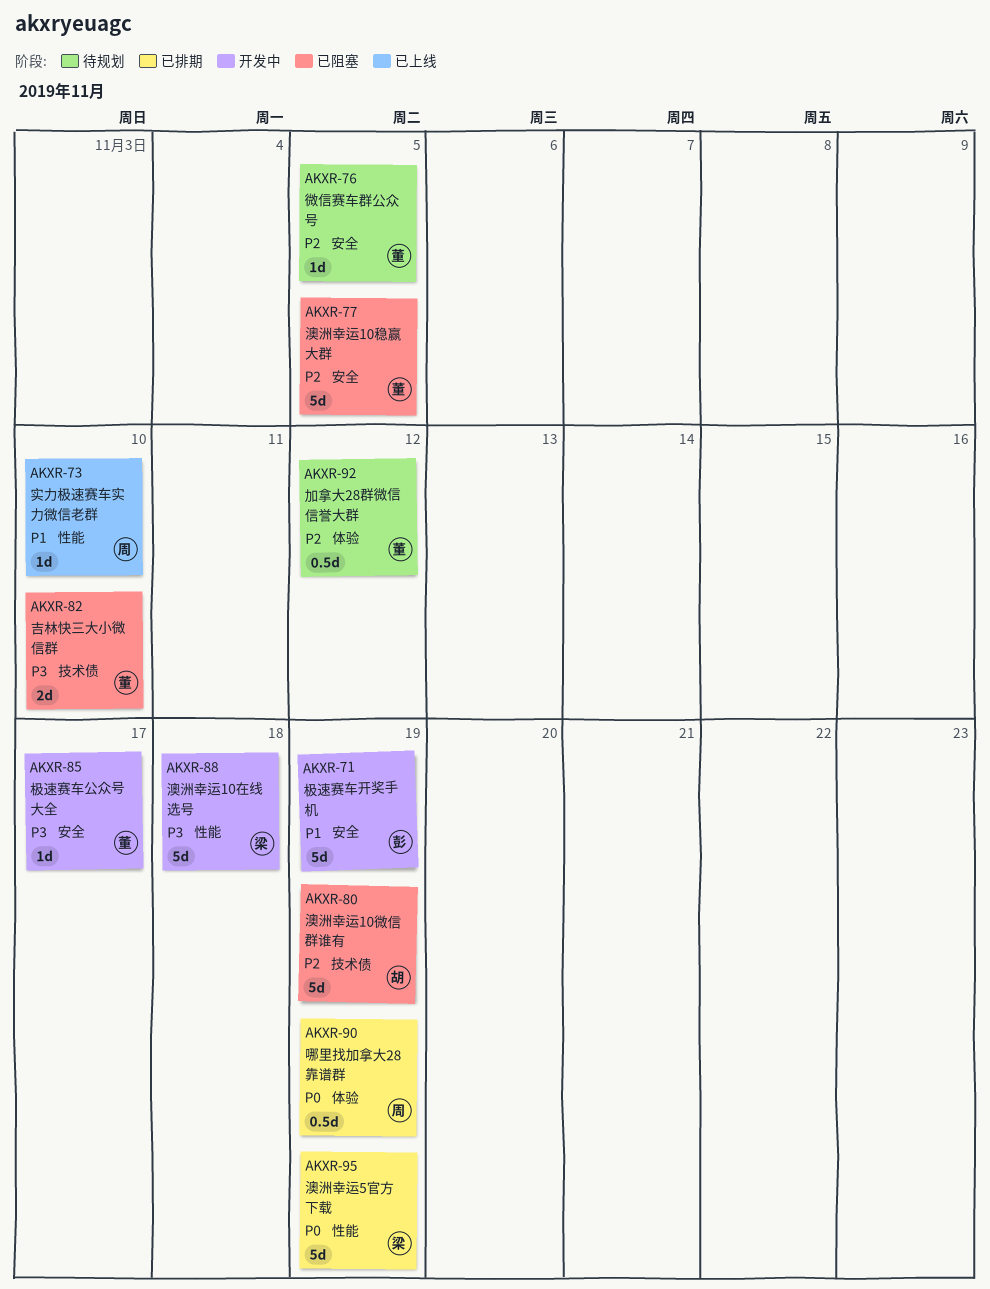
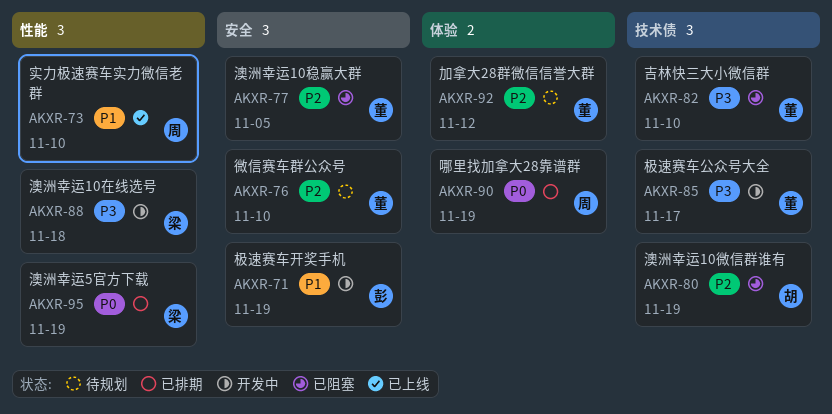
AKXR-76, due: Nov 5 -> Nov 10
AKXR-85, label: 安全 -> 技术债

